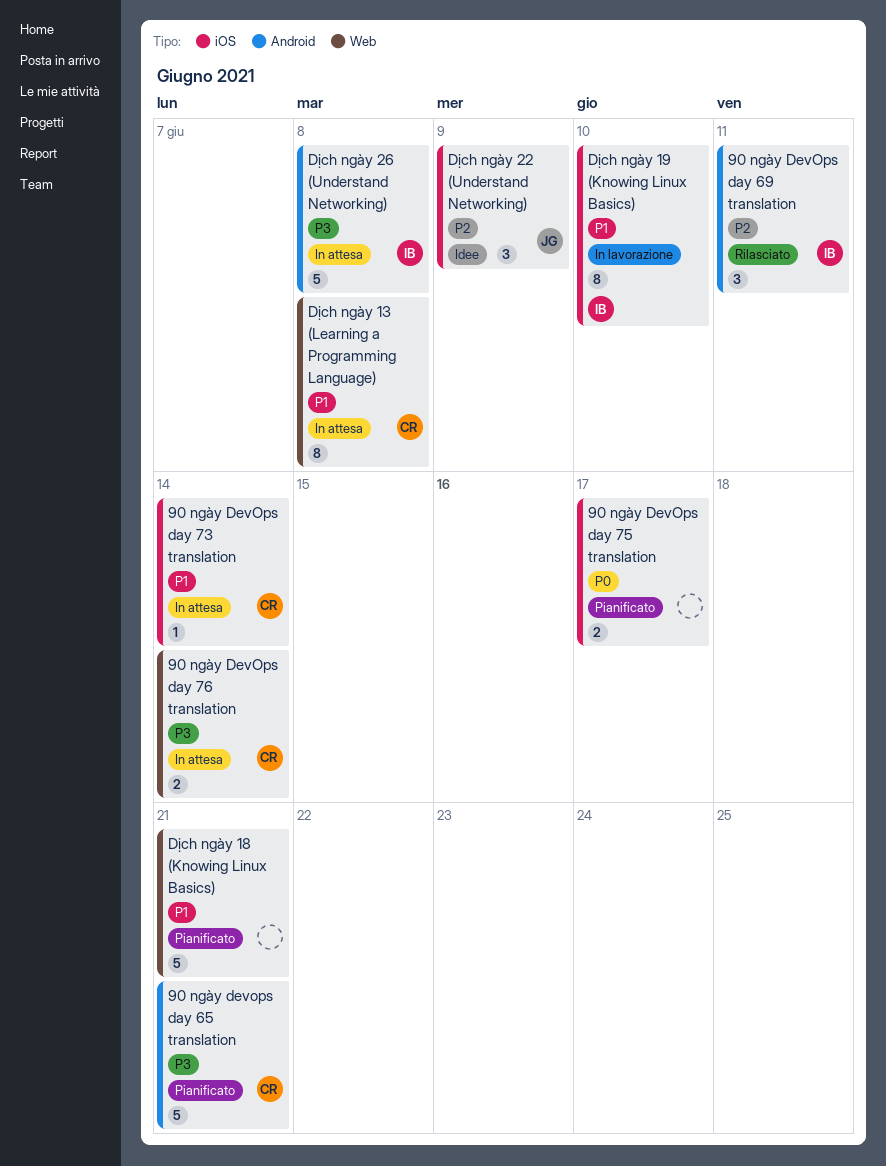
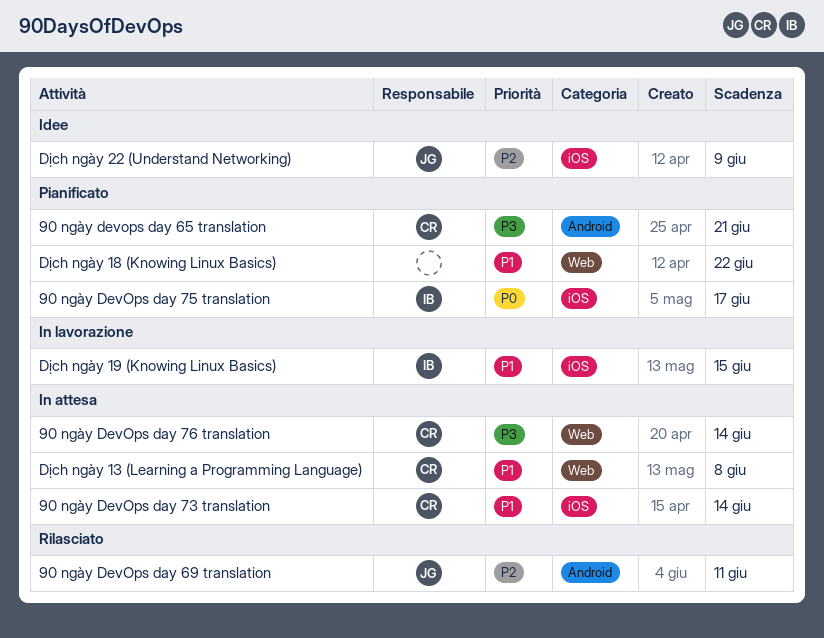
90 ngày DevOps day 69 translation, owner: IB -> JG
90 ngày DevOps day 75 translation, owner: none -> IB
Dịch ngày 18 (Knowing Linux Basics), due: Jun 21 -> Jun 22
Dịch ngày 19 (Knowing Linux Basics), due: Jun 10 -> Jun 15
Dịch ngày 26 (Understand Networking): present -> none

